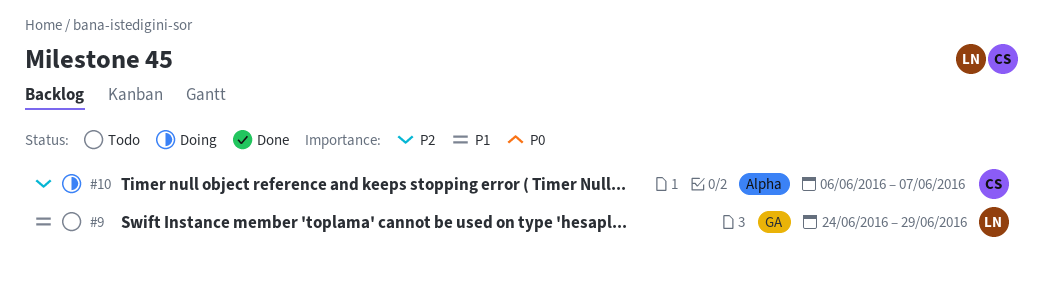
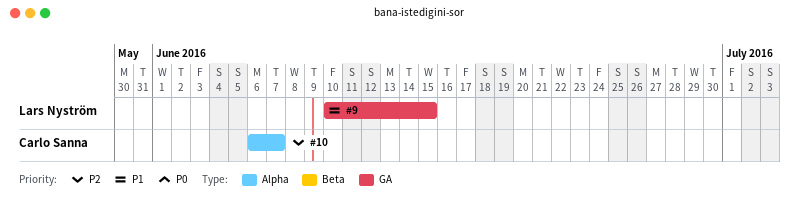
#9, start: Jun 24 -> Jun 10
#9, due: Jun 29 -> Jun 15

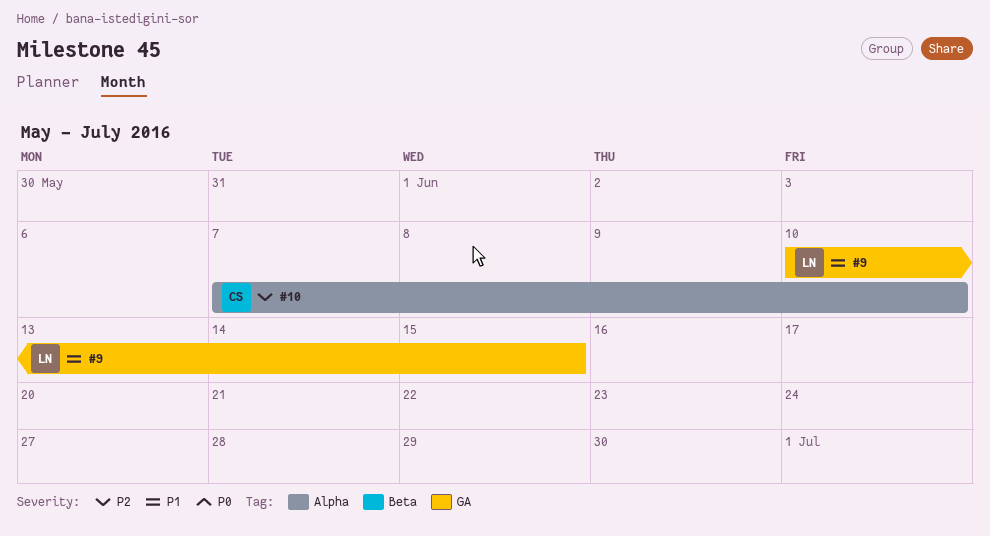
#10, start: Jun 6 -> Jun 7
#10, due: Jun 7 -> Jun 10

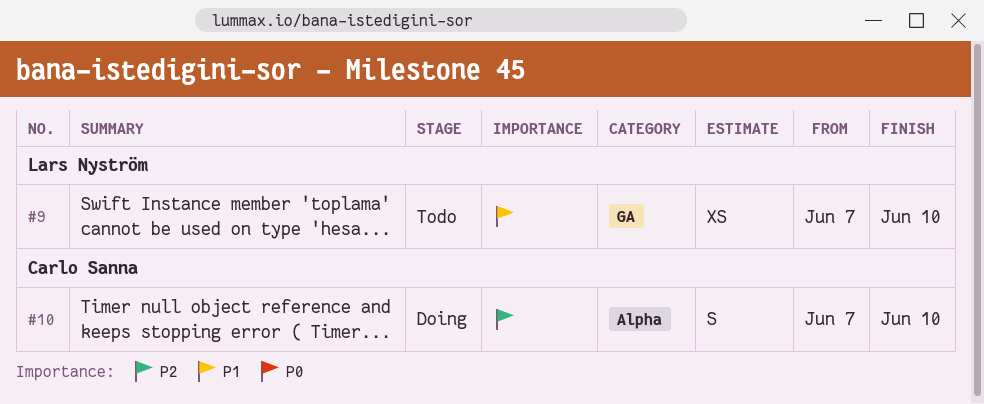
#9, start: Jun 10 -> Jun 7
#9, due: Jun 15 -> Jun 10

